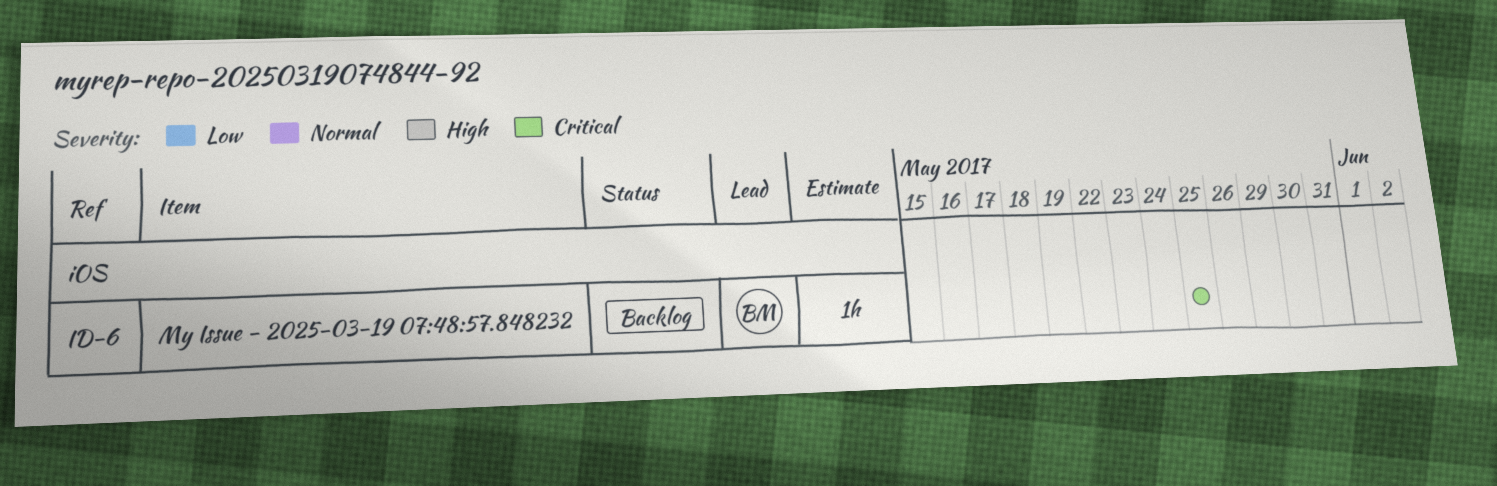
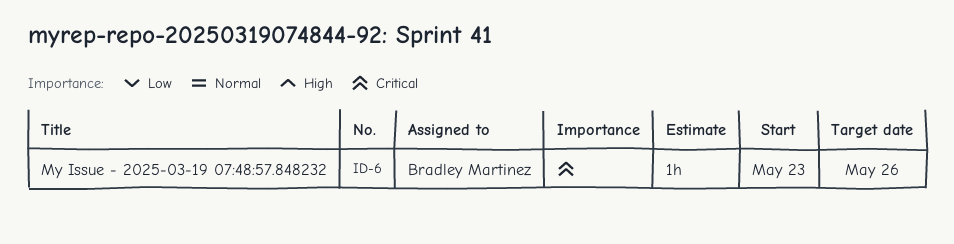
ID-6, start: May 25 -> May 23
ID-6, due: May 25 -> May 26

